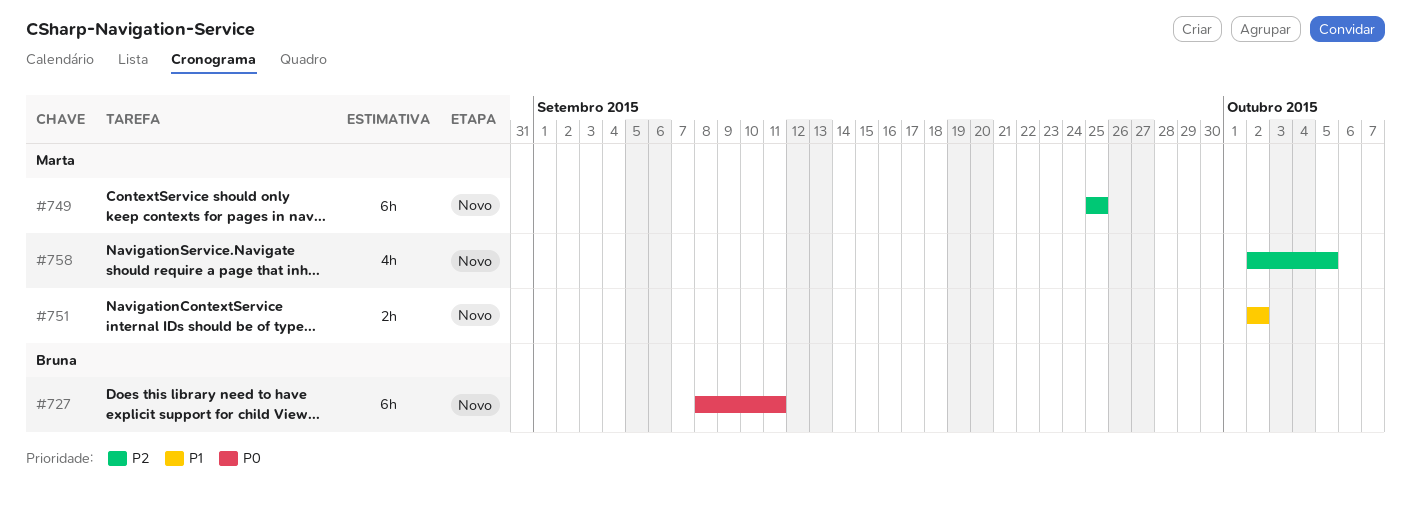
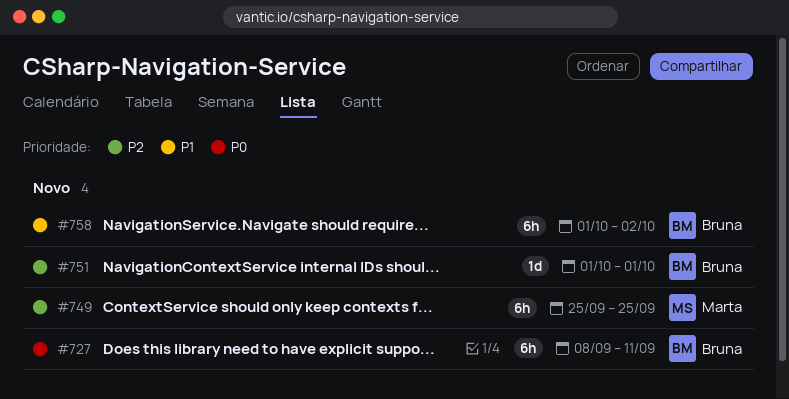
#751, owner: Marta -> Bruna
#751, priority: P1 -> P2
#751, estimate: 2h -> 1d
#751, start: Oct 2 -> Oct 1
#751, due: Oct 2 -> Oct 1
#758, owner: Marta -> Bruna
#758, priority: P2 -> P1
#758, estimate: 4h -> 6h
#758, start: Oct 2 -> Oct 1
#758, due: Oct 5 -> Oct 2

